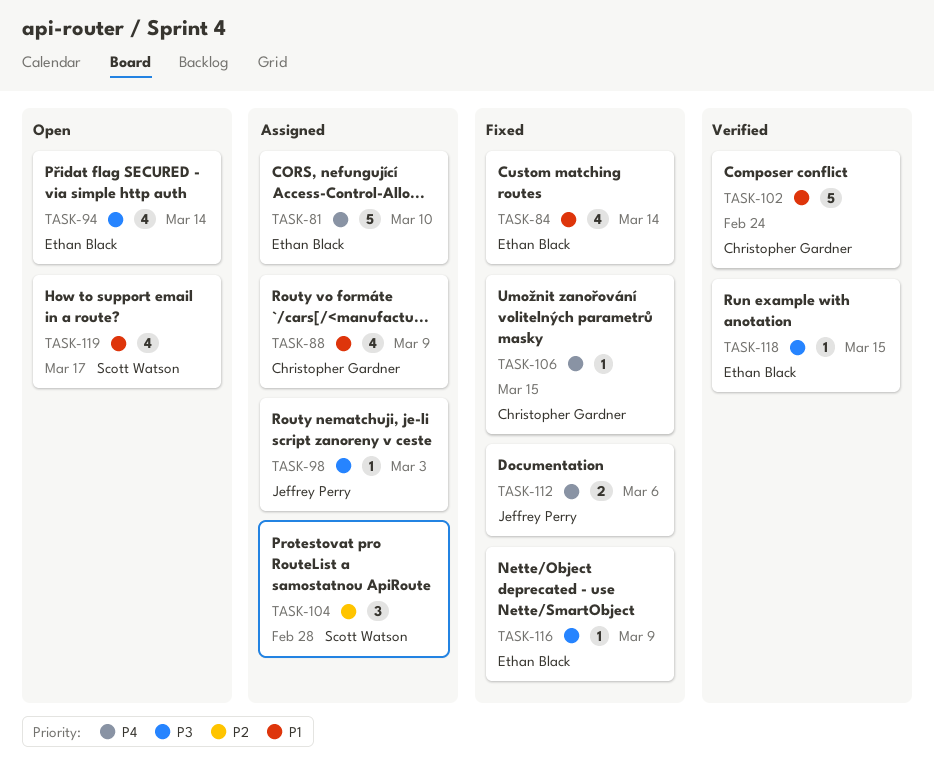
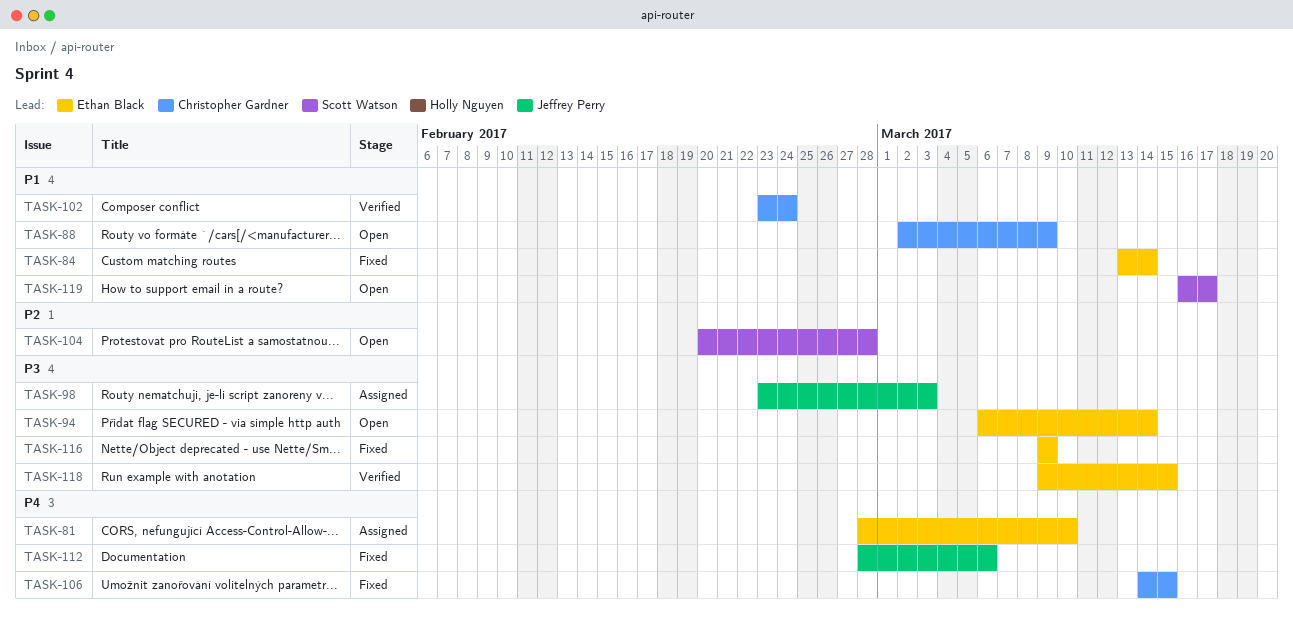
TASK-88, status: Assigned -> Open
TASK-104, status: Assigned -> Open

